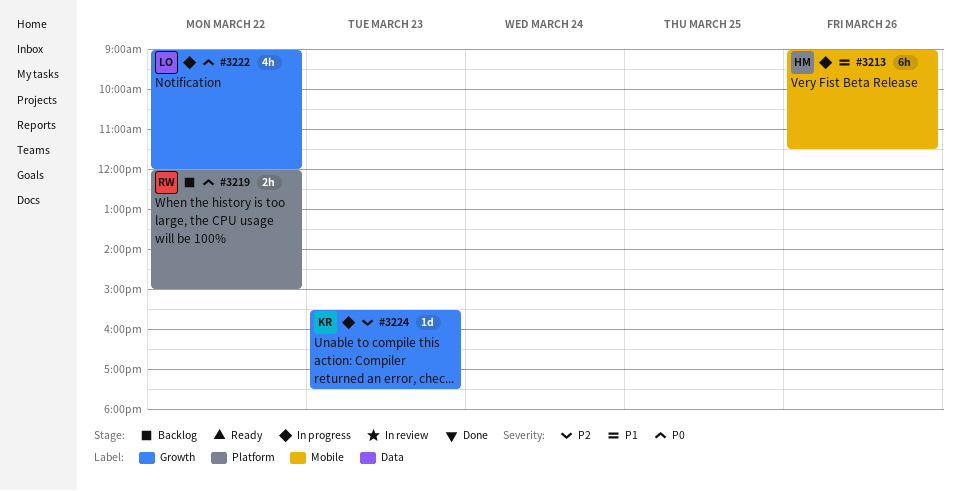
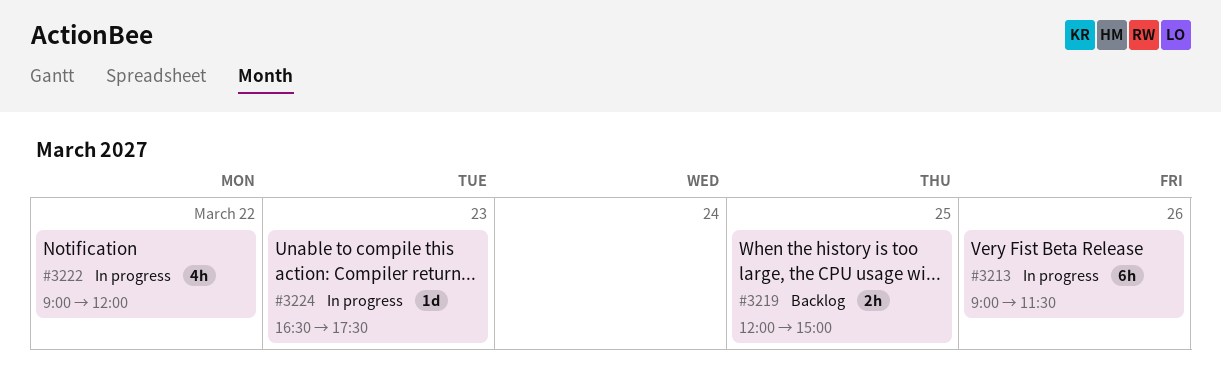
#3219, day: Mar 22 -> Mar 25
#3224, begins: 15:30 -> 16:30

